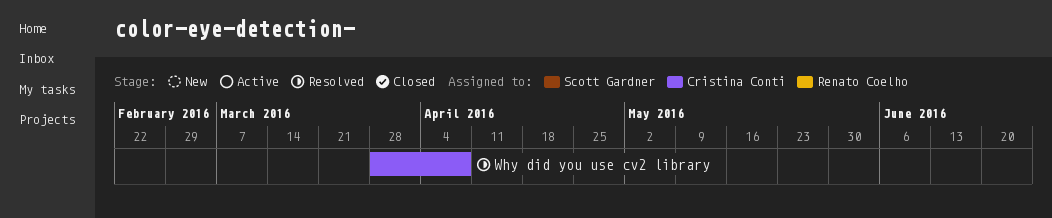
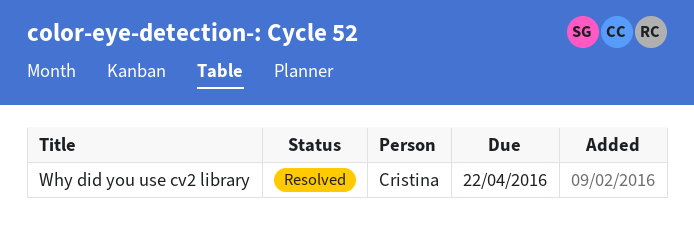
Why did you use cv2 library, due: Apr 8 -> Apr 22

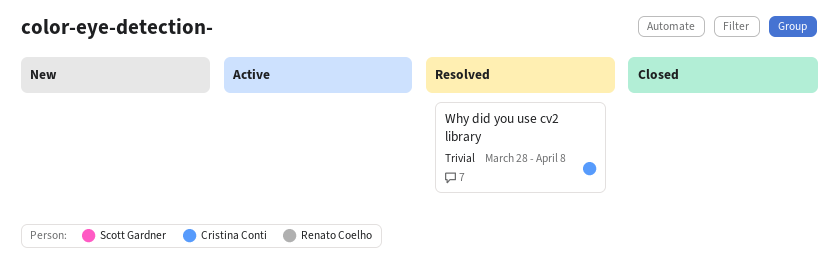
Why did you use cv2 library, due: Apr 22 -> Apr 8

